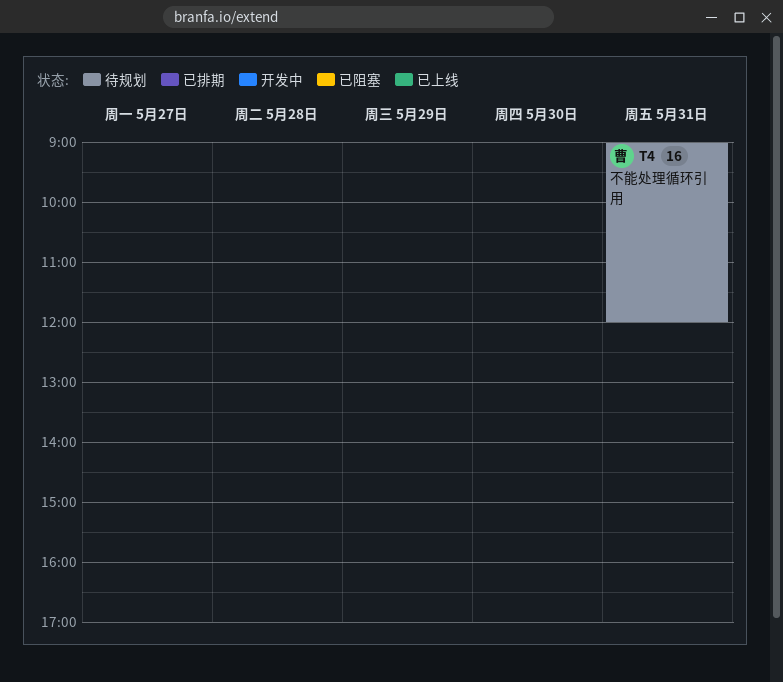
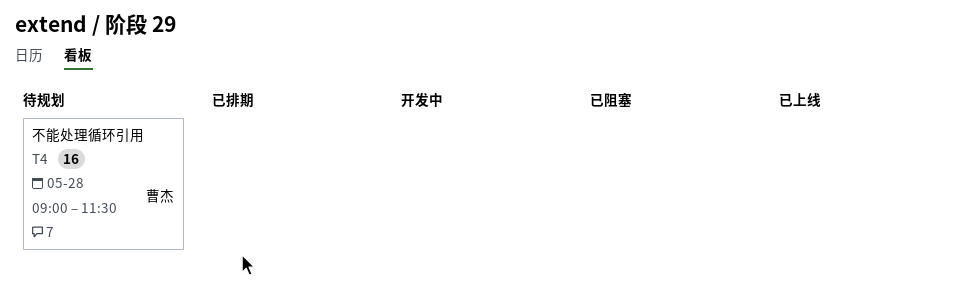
T4, day: May 31 -> May 28
T4, ends: 12:00 -> 11:30

